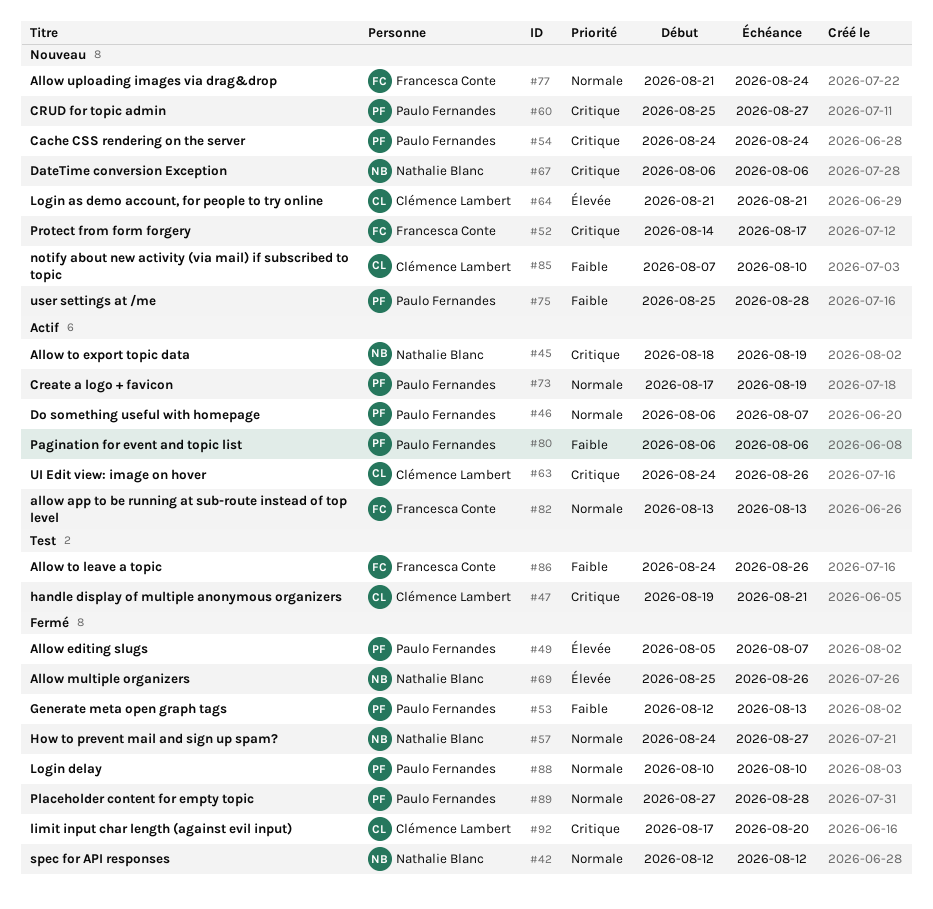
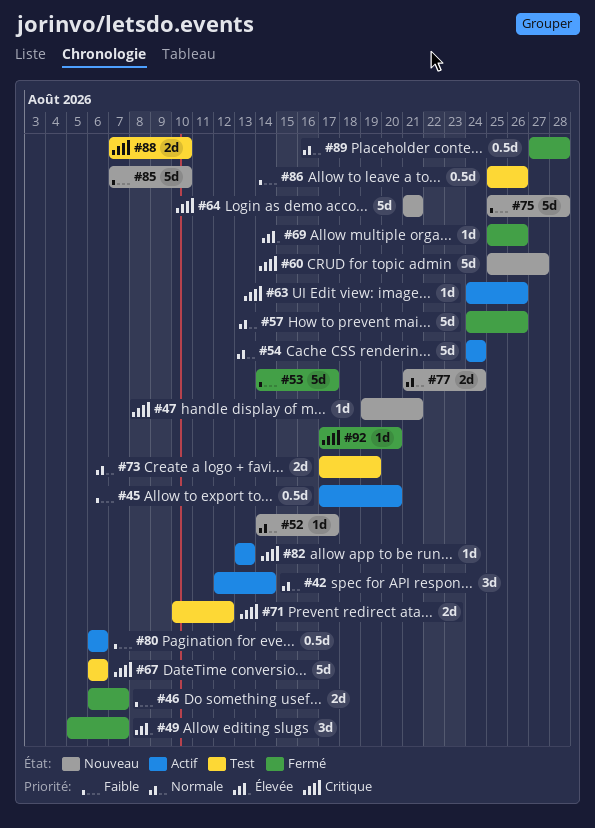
#42, status: Fermé -> Actif
#42, due: Aug 12 -> Aug 14
#45, priority: Critique -> Faible
#45, start: Aug 18 -> Aug 17
#45, due: Aug 19 -> Aug 20
#46, status: Actif -> Fermé
#46, priority: Normale -> Faible
#47, status: Test -> Nouveau
#52, priority: Critique -> Normale
#53, start: Aug 12 -> Aug 14
#53, due: Aug 13 -> Aug 17
#54, status: Nouveau -> Actif
#54, priority: Critique -> Normale
#57, due: Aug 27 -> Aug 26
#64, priority: Élevée -> Critique
#67, status: Nouveau -> Test
#71: none -> present
#73, status: Actif -> Test
#82, priority: Normale -> Critique
#86, start: Aug 24 -> Aug 25
#88, status: Fermé -> Test
#88, priority: Normale -> Critique
#88, start: Aug 10 -> Aug 7

